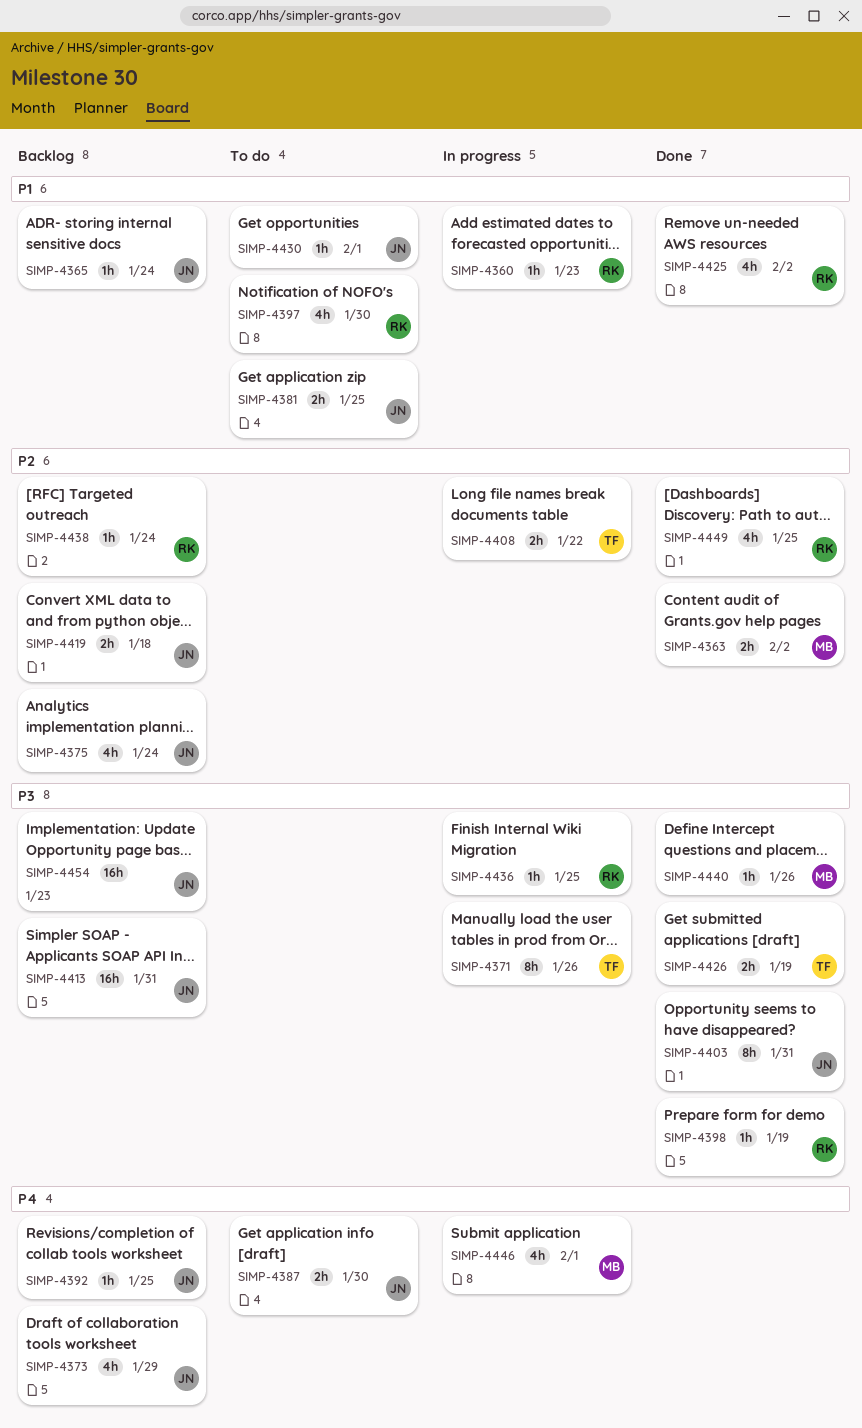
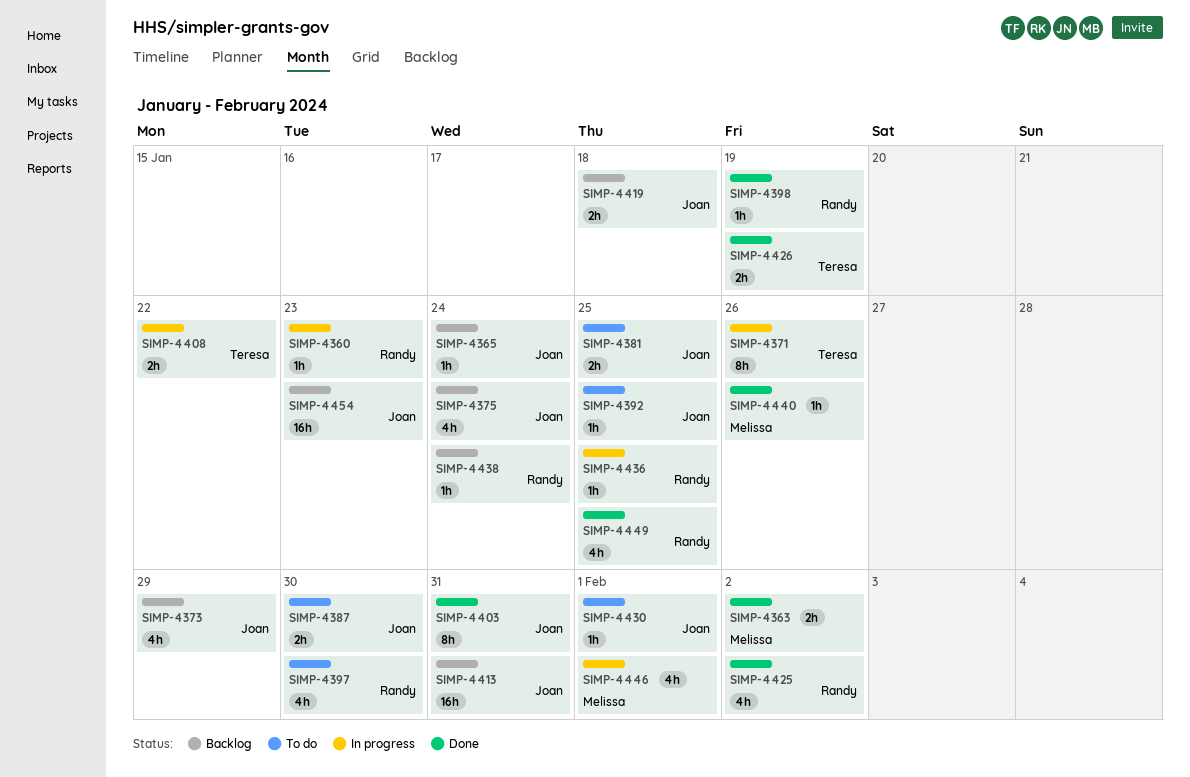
SIMP-4392, status: Backlog -> To do

